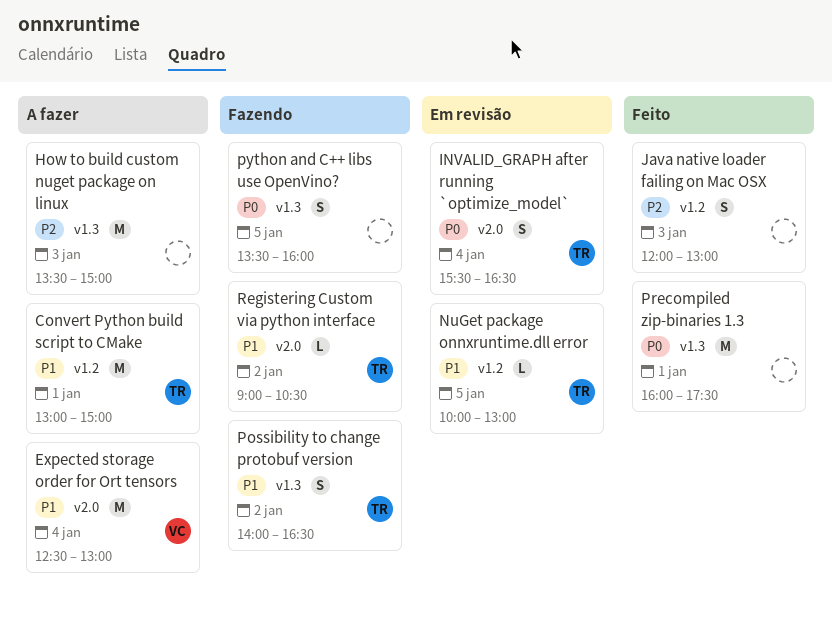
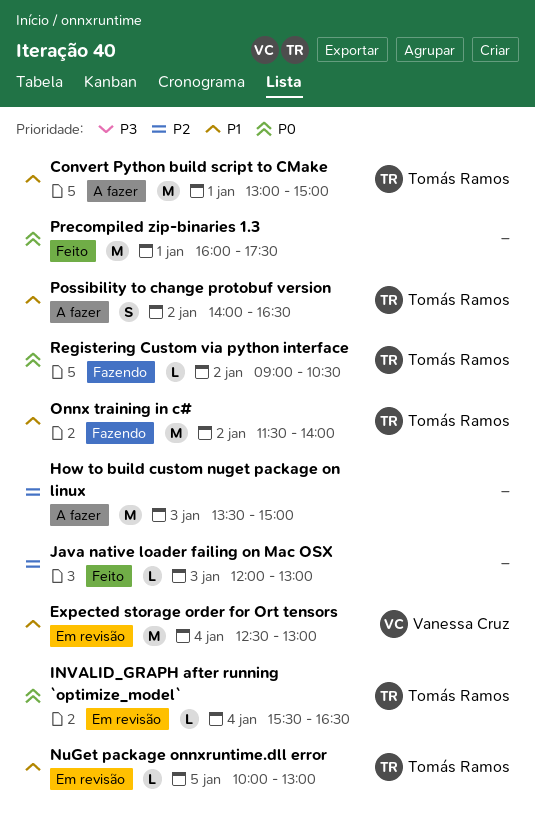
Expected storage order for Ort tensors, status: A fazer -> Em revisão
INVALID_GRAPH after running `optimize_model`, estimate: S -> L
Java native loader failing on Mac OSX, estimate: S -> L
Onnx training in c#: none -> present
Possibility to change protobuf version, status: Fazendo -> A fazer
python and C++ libs use OpenVino?: present -> none
Registering Custom via python interface, priority: P1 -> P0

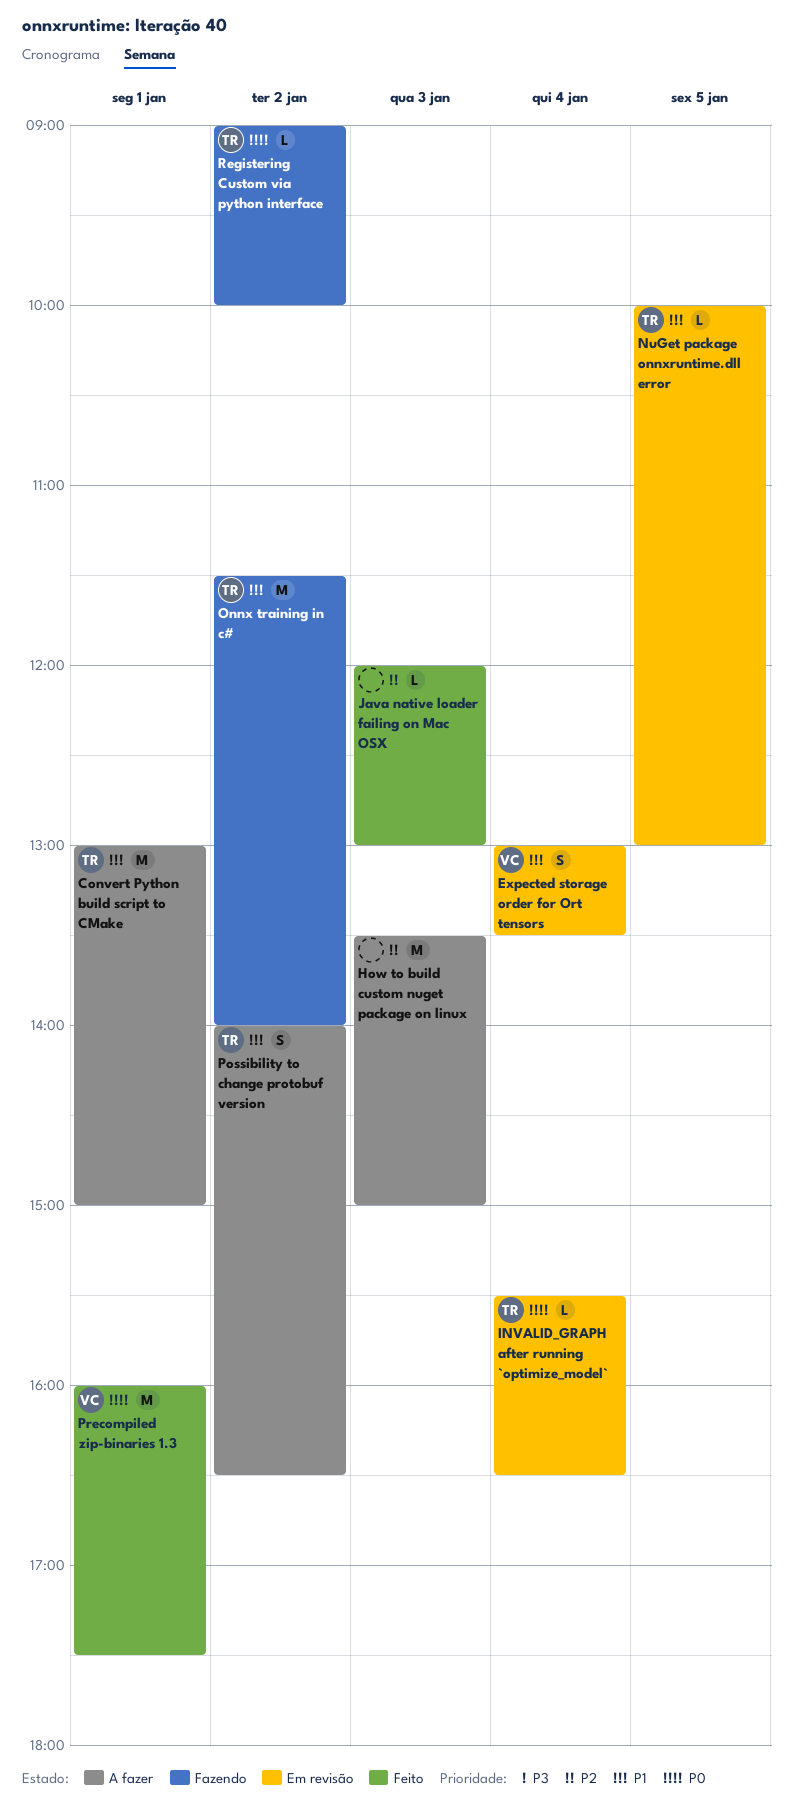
Expected storage order for Ort tensors, estimate: M -> S
Expected storage order for Ort tensors, begins: 12:30 -> 13:00
Expected storage order for Ort tensors, ends: 13:00 -> 13:30
Precompiled zip-binaries 1.3, owner: none -> Vanessa Cruz
Registering Custom via python interface, ends: 10:30 -> 10:00

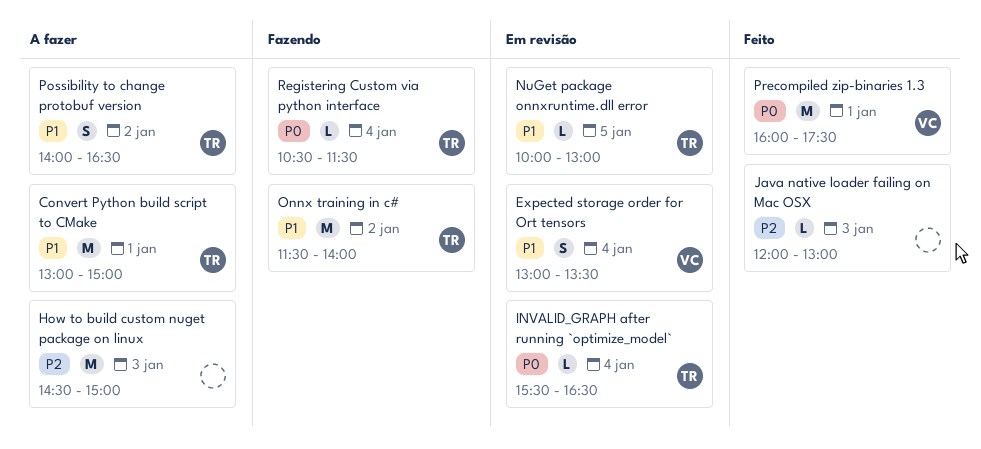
How to build custom nuget package on linux, begins: 13:30 -> 14:30
Registering Custom via python interface, day: Jan 2 -> Jan 4
Registering Custom via python interface, begins: 09:00 -> 10:30
Registering Custom via python interface, ends: 10:00 -> 11:30

